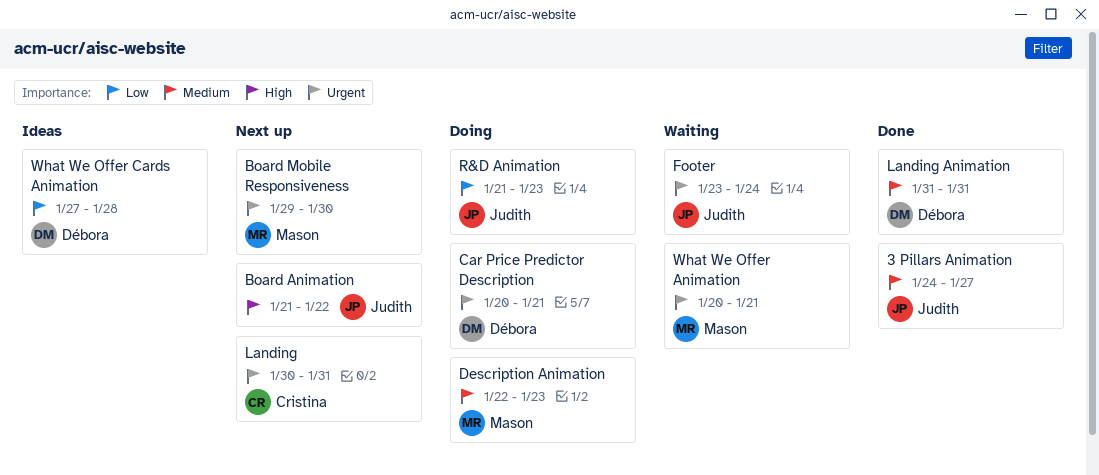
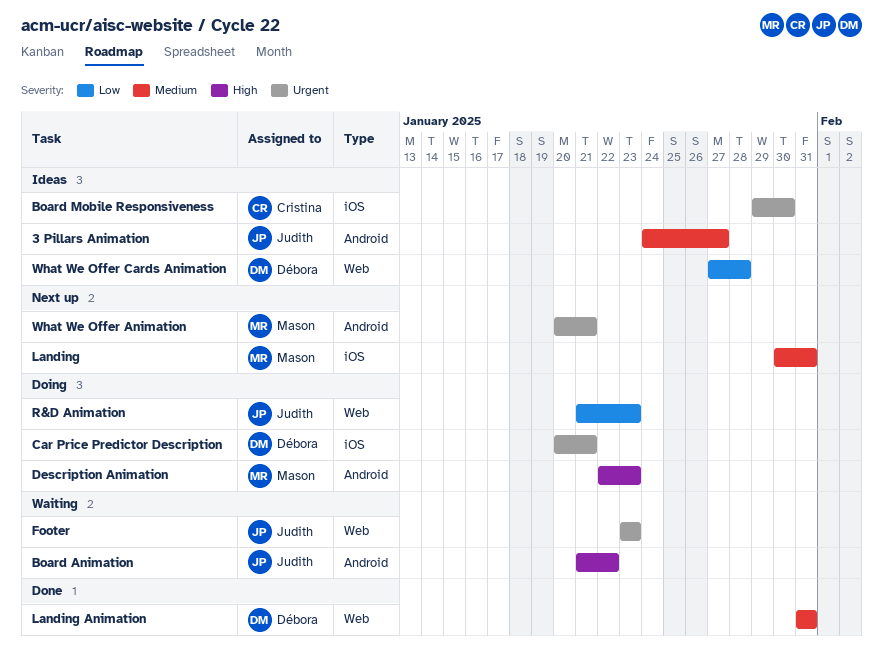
3 Pillars Animation, status: Done -> Ideas
Board Animation, status: Next up -> Waiting
Board Mobile Responsiveness, status: Next up -> Ideas
Board Mobile Responsiveness, owner: Mason -> Cristina
Description Animation, priority: Medium -> High
Footer, due: Jan 24 -> Jan 23
Landing, owner: Cristina -> Mason
Landing, priority: Urgent -> Medium
What We Offer Animation, status: Waiting -> Next up

